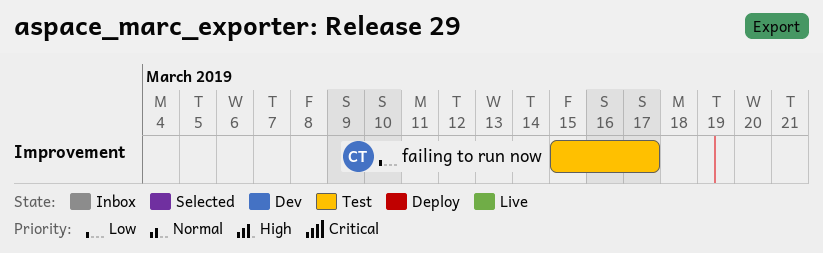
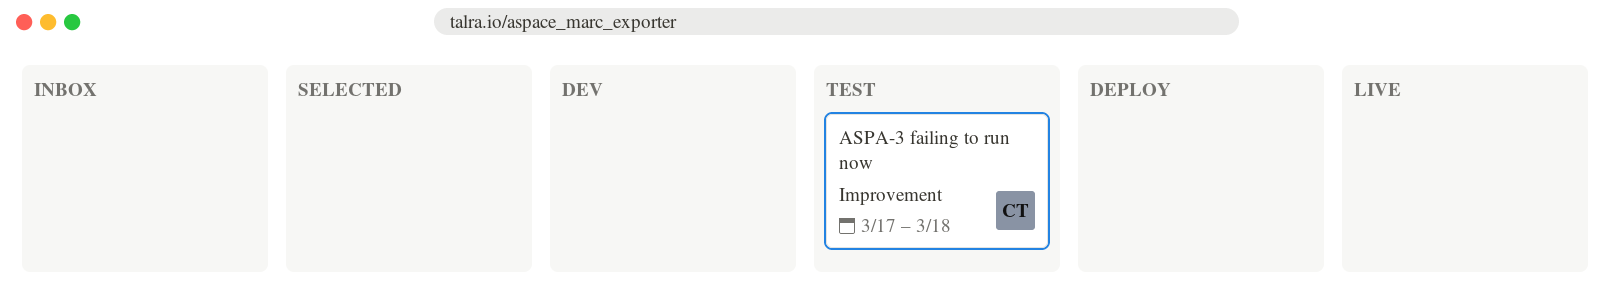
failing to run now, start: Mar 15 -> Mar 17
failing to run now, due: Mar 17 -> Mar 18

